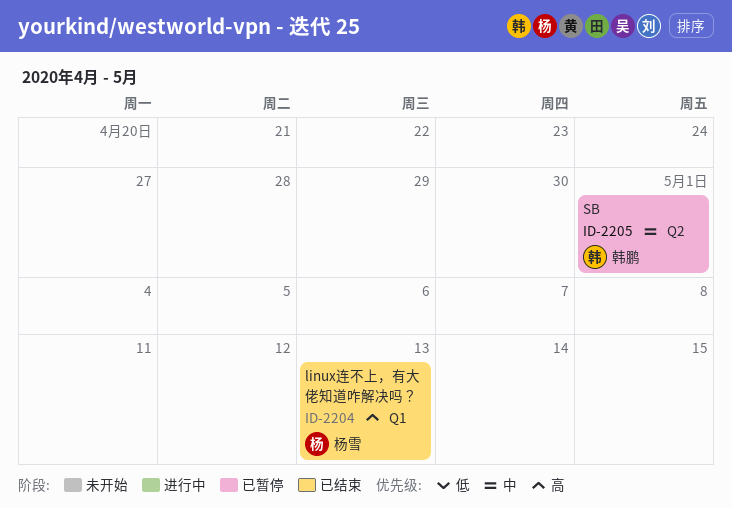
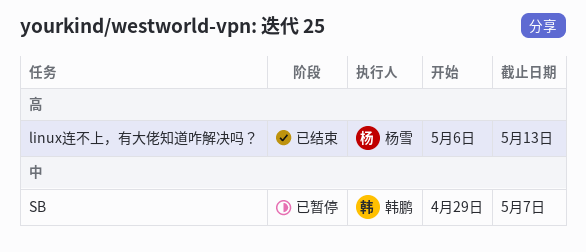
SB, due: May 1 -> May 7

